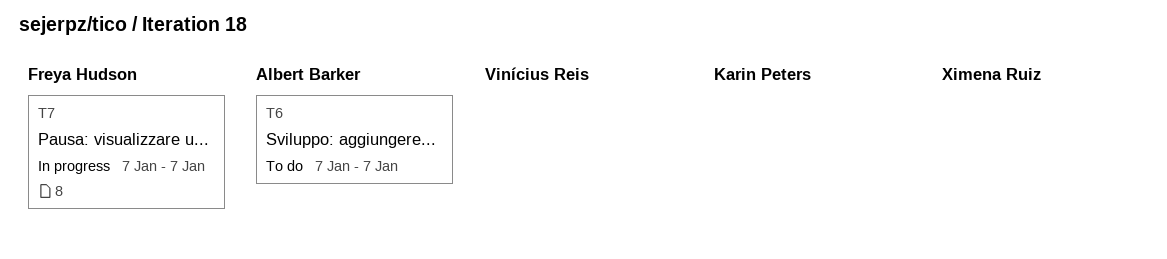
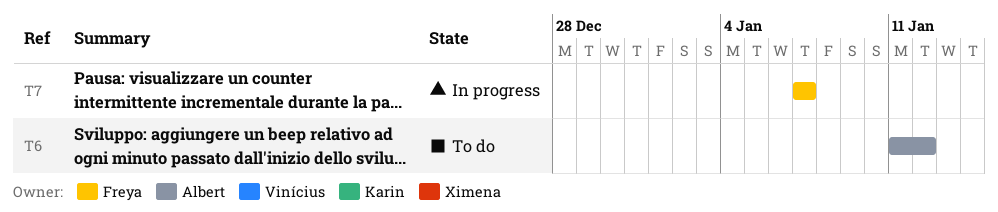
T6, start: Jan 7 -> Jan 11
T6, due: Jan 7 -> Jan 12

